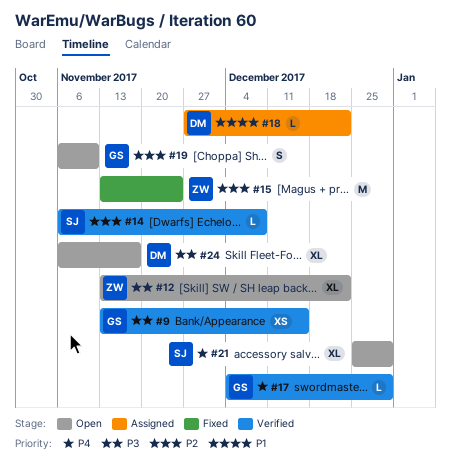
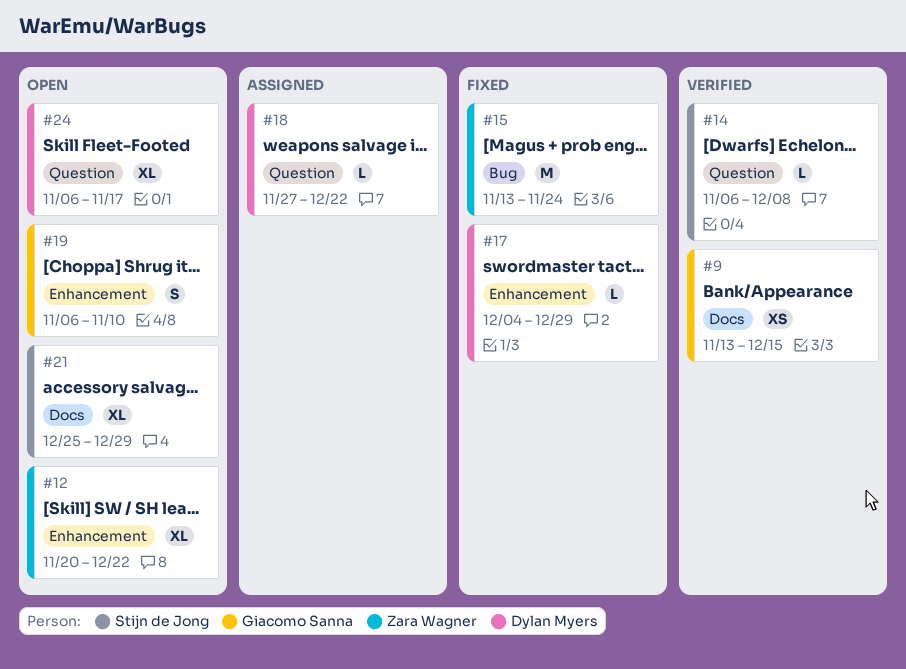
#12, start: Nov 13 -> Nov 20
#17, status: Verified -> Fixed
#17, owner: Giacomo Sanna -> Dylan Myers

